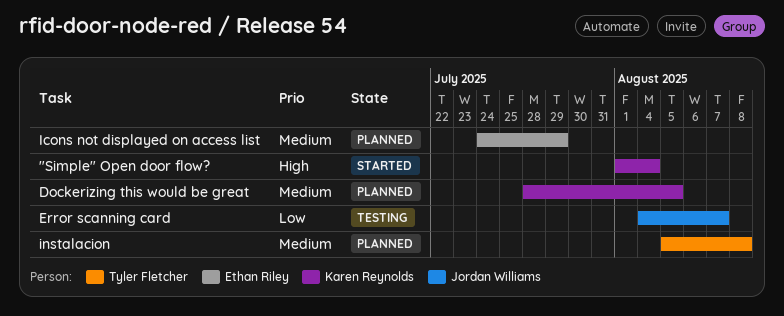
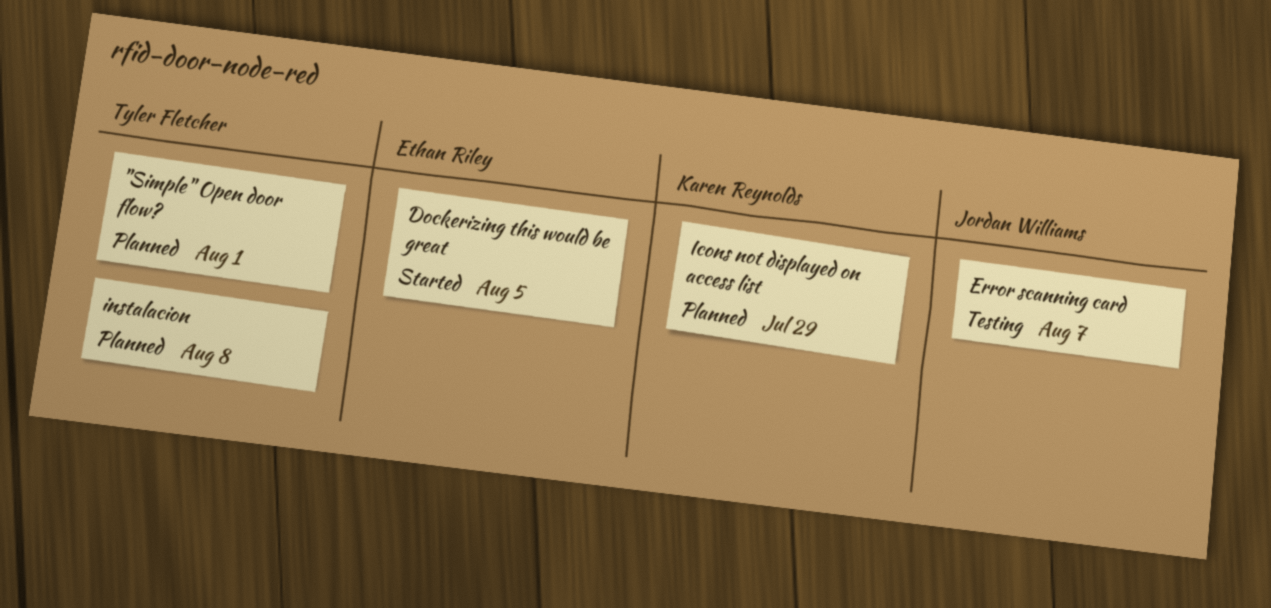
"Simple" Open door flow?, status: Started -> Planned
"Simple" Open door flow?, owner: Karen Reynolds -> Tyler Fletcher
"Simple" Open door flow?, due: Aug 4 -> Aug 1
Dockerizing this would be great, status: Planned -> Started
Dockerizing this would be great, owner: Karen Reynolds -> Ethan Riley
Icons not displayed on access list, owner: Ethan Riley -> Karen Reynolds

